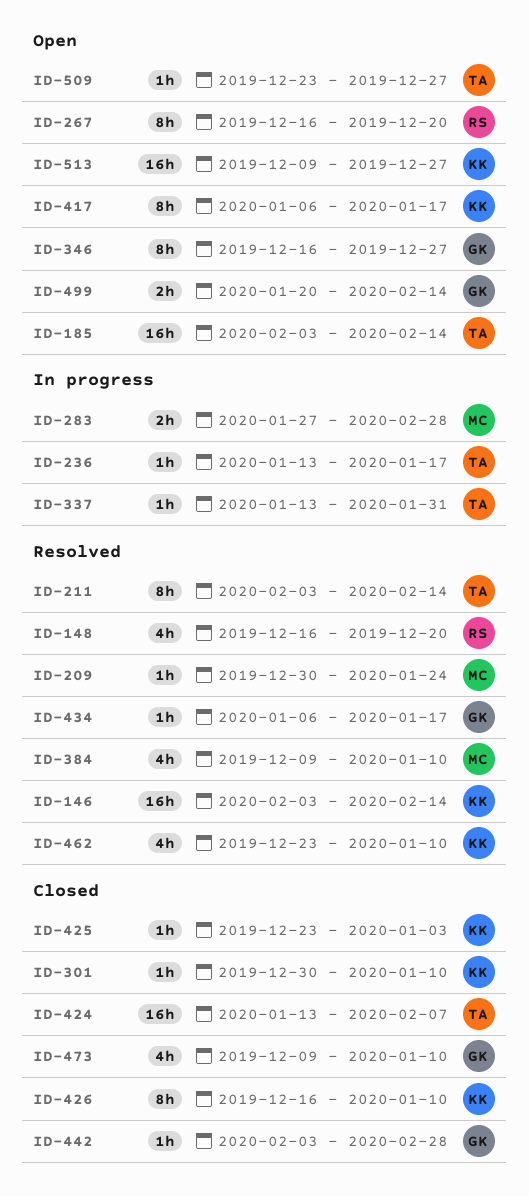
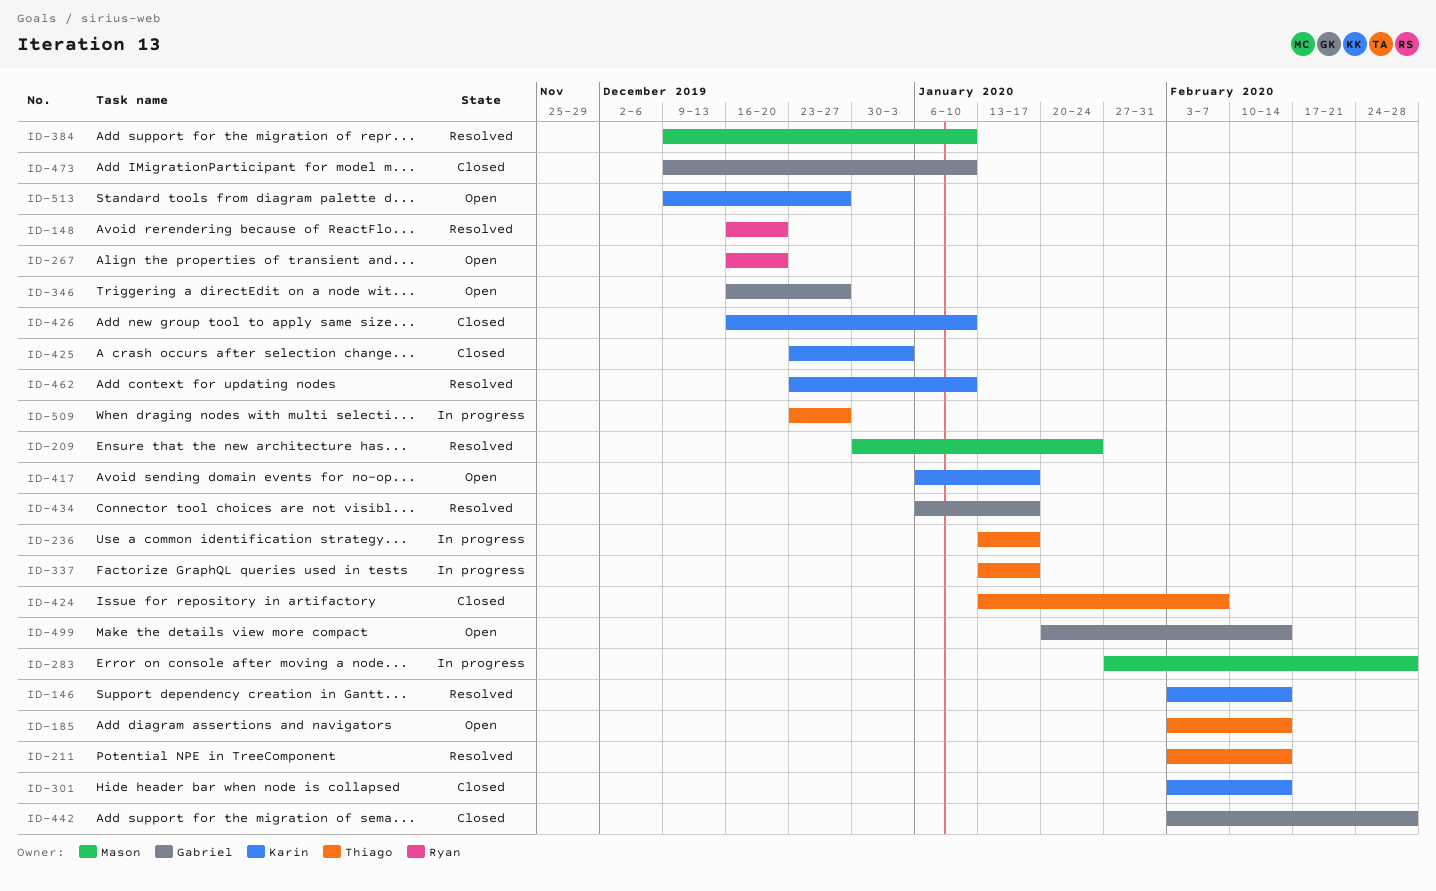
ID-301, start: Dec 30 -> Feb 3
ID-301, due: Jan 10 -> Feb 14
ID-337, due: Jan 31 -> Jan 17
ID-509, status: Open -> In progress

